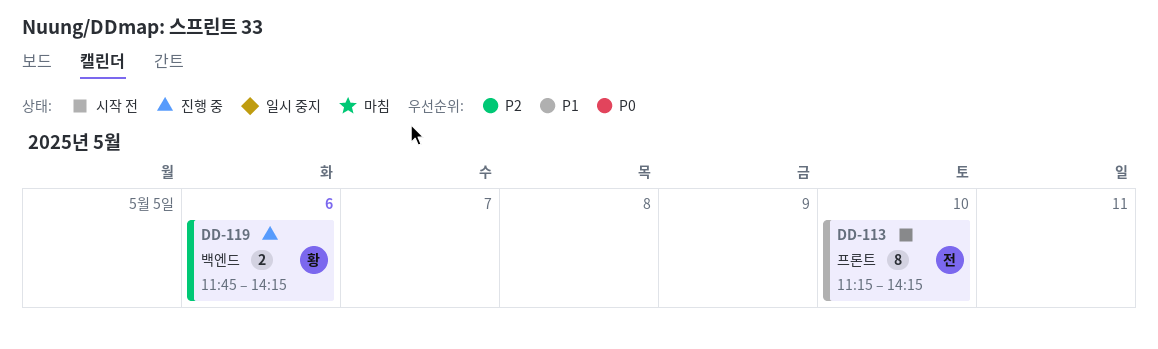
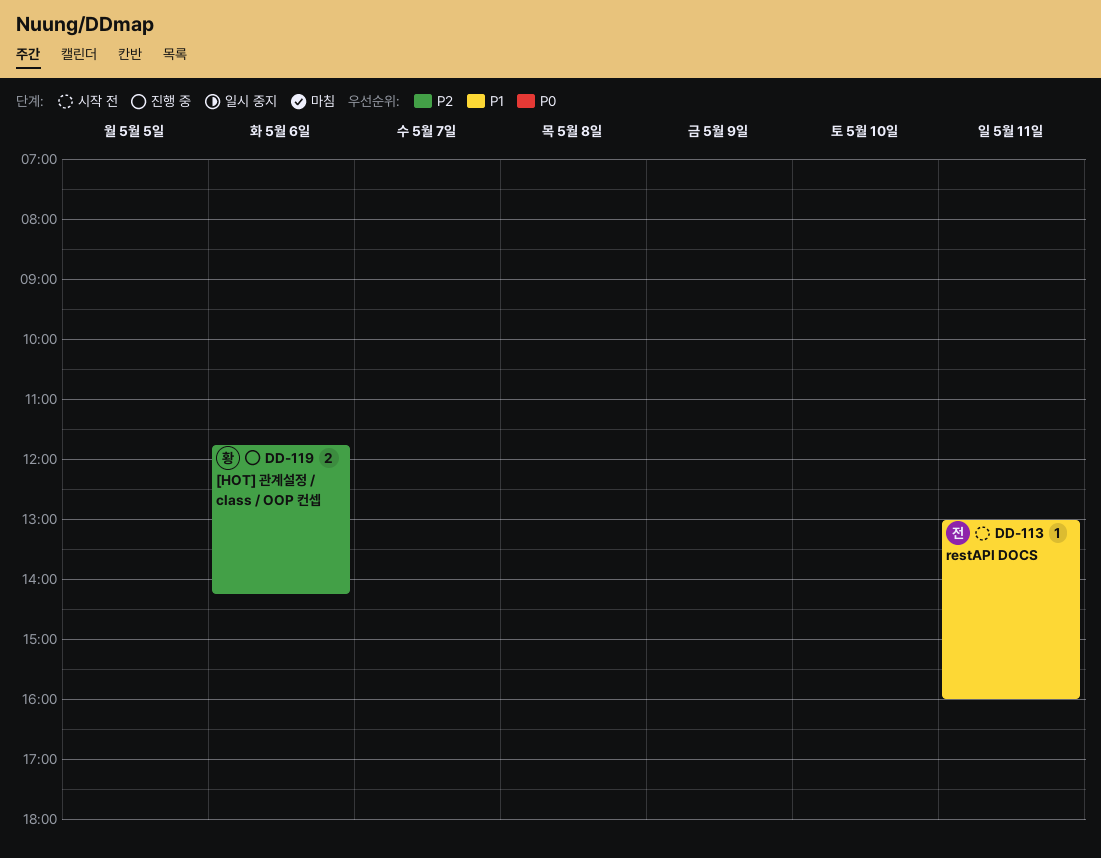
DD-113, estimate: 8 -> 1
DD-113, day: May 10 -> May 11
DD-113, begins: 11:15 -> 13:00
DD-113, ends: 14:15 -> 16:00

